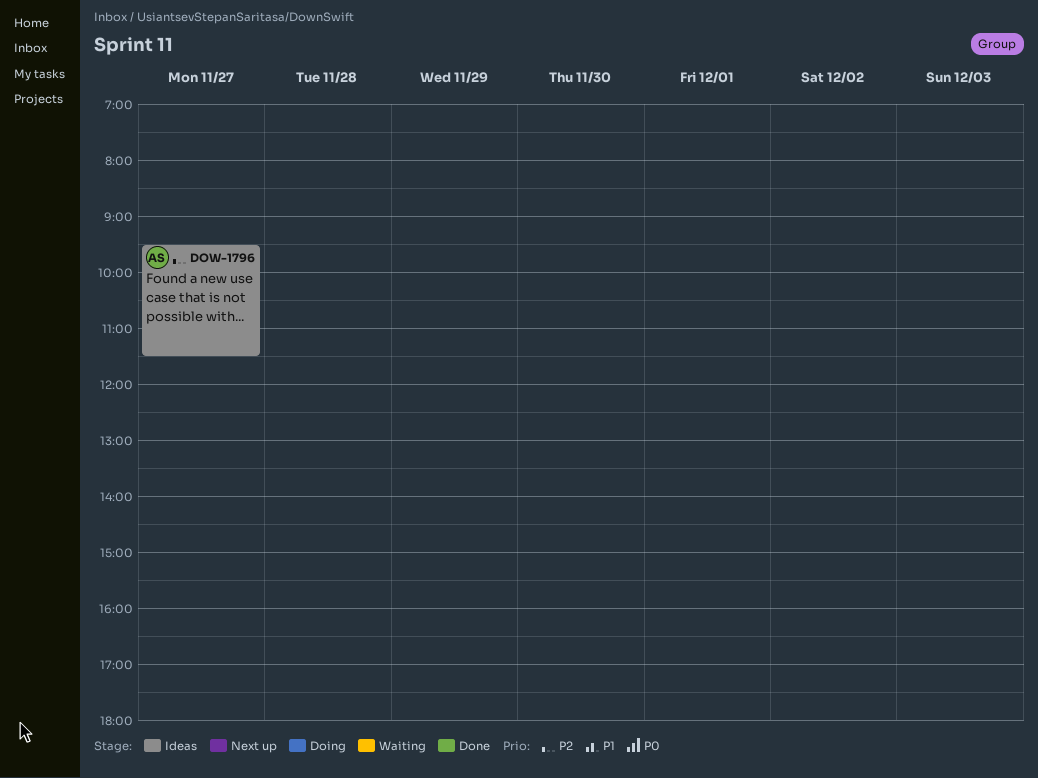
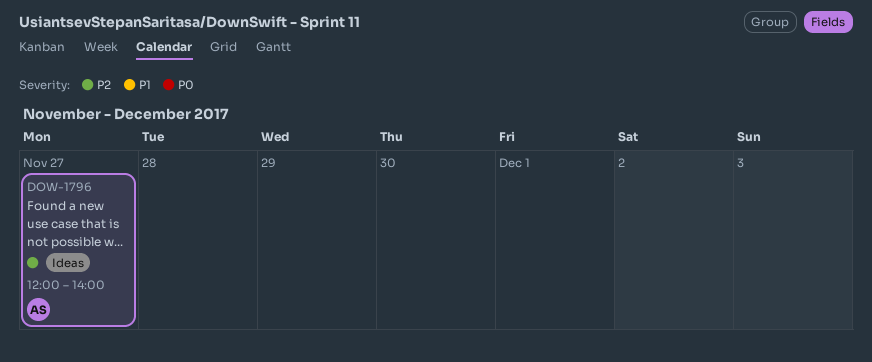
DOW-1796, begins: 09:30 -> 12:00
DOW-1796, ends: 11:30 -> 14:00

